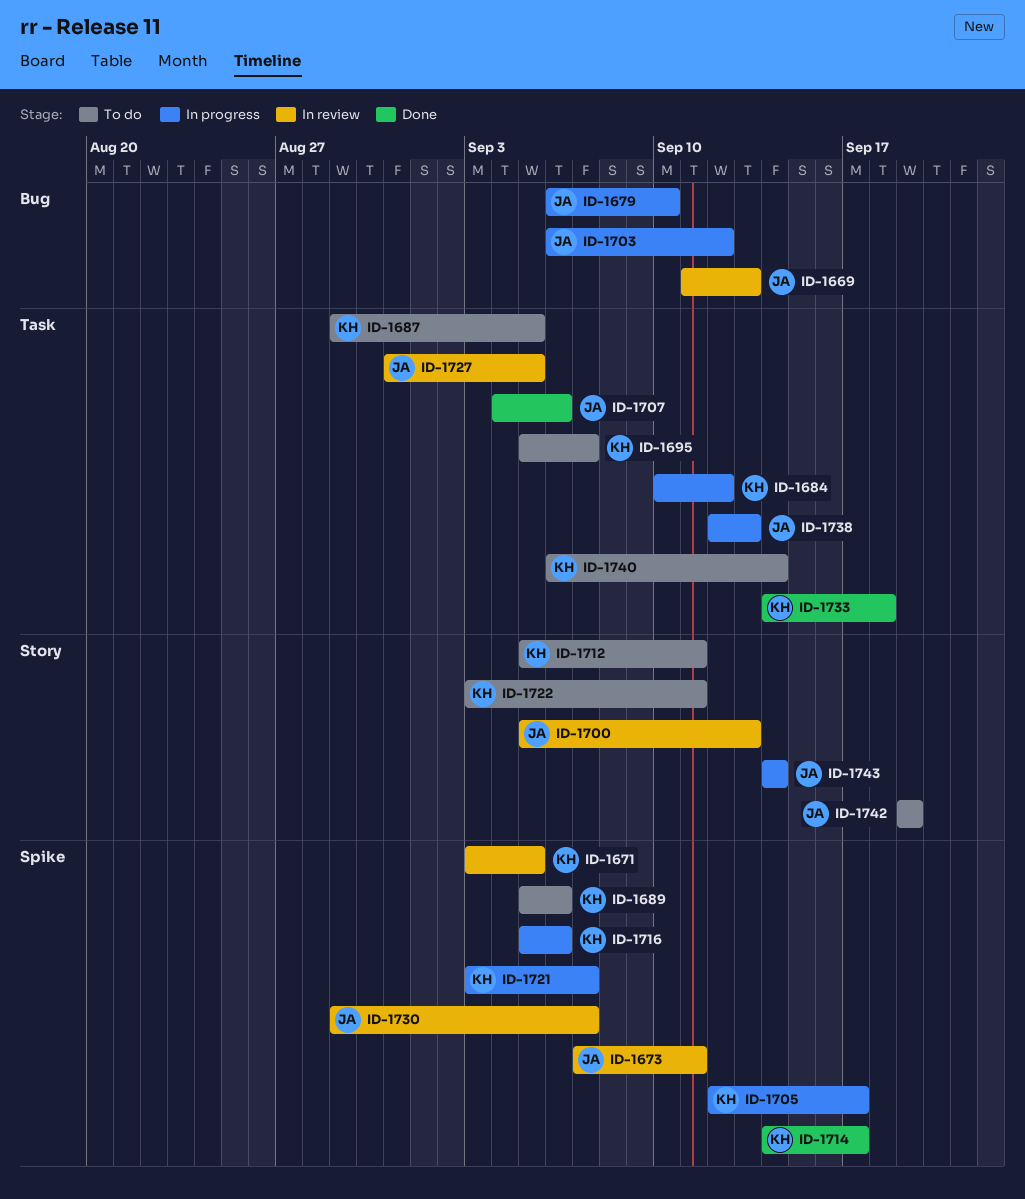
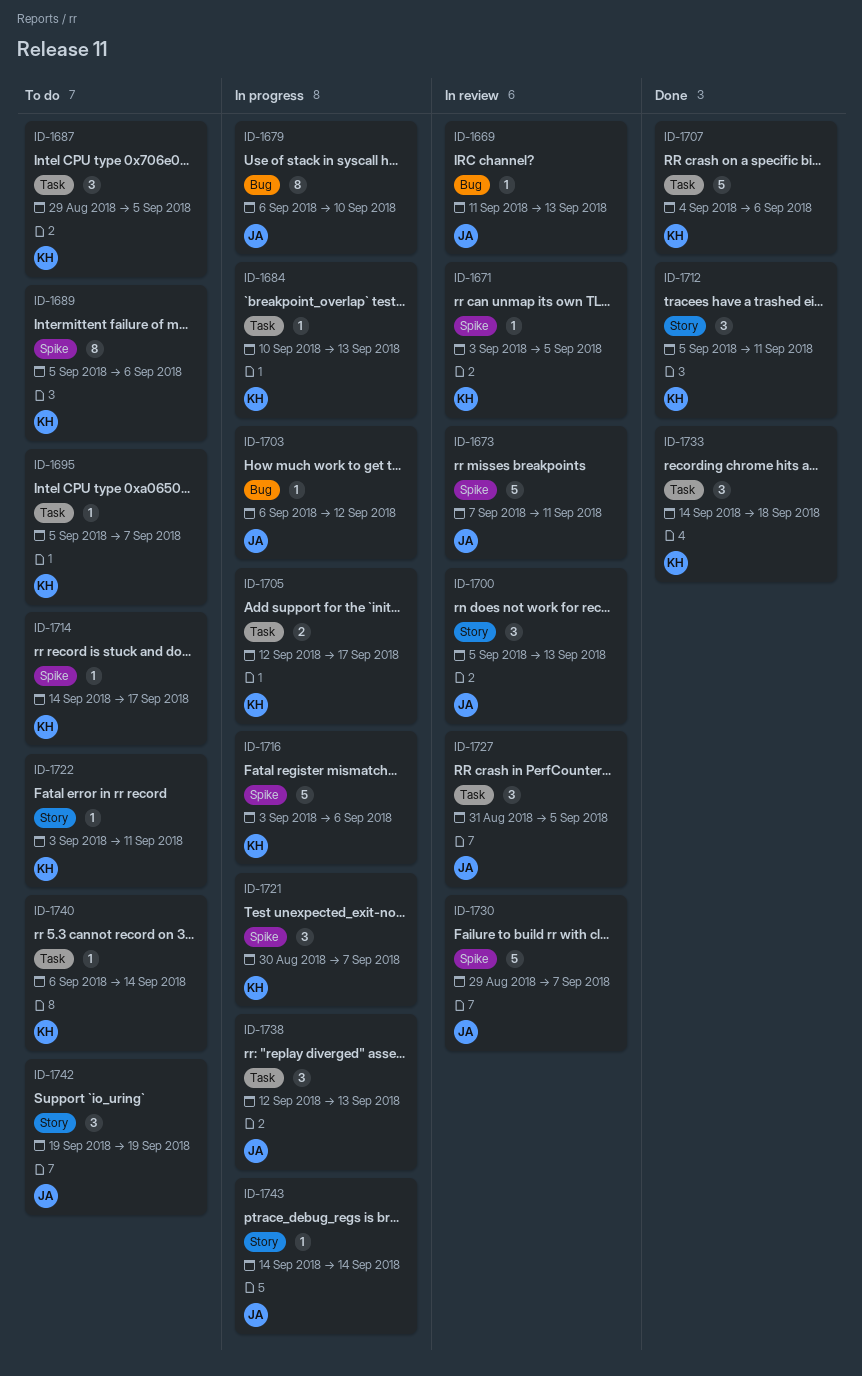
ID-1684, due: Sep 12 -> Sep 13
ID-1705, label: Spike -> Task
ID-1707, owner: JA -> KH
ID-1712, status: To do -> Done
ID-1714, status: Done -> To do
ID-1716, start: Sep 5 -> Sep 3
ID-1721, start: Sep 3 -> Aug 30

